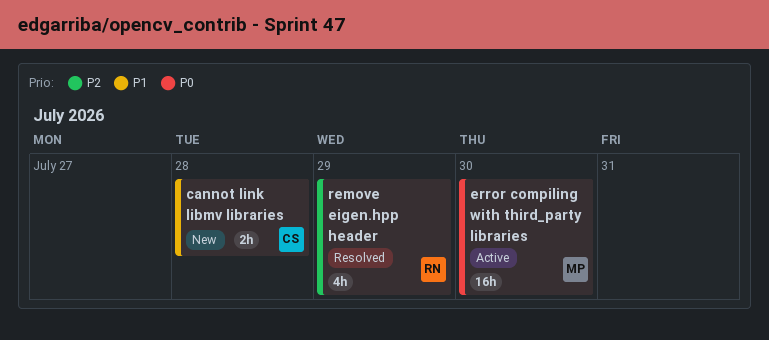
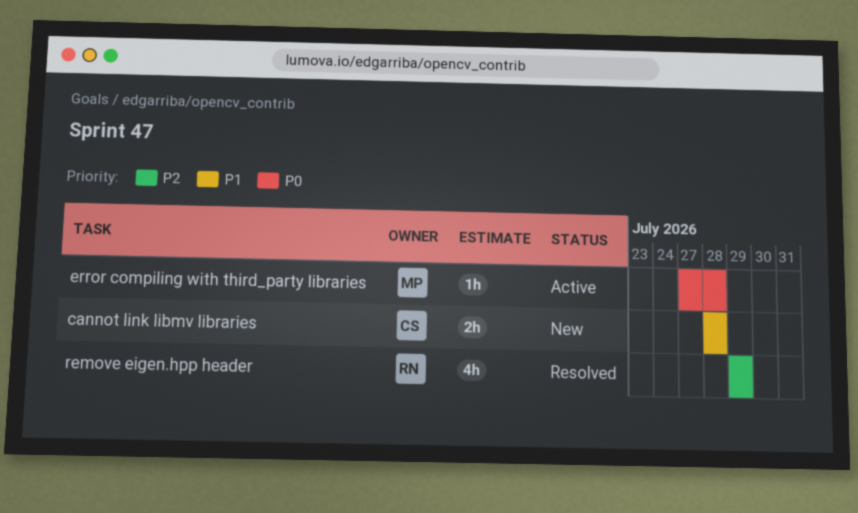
error compiling with third_party libraries, estimate: 16h -> 1h
error compiling with third_party libraries, due: Jul 30 -> Jul 28

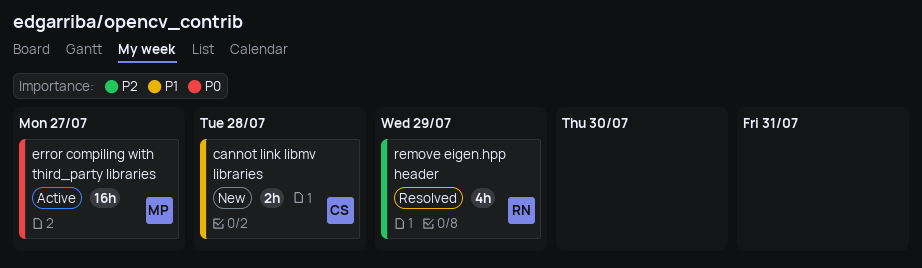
error compiling with third_party libraries, estimate: 1h -> 16h
error compiling with third_party libraries, due: Jul 28 -> Jul 27

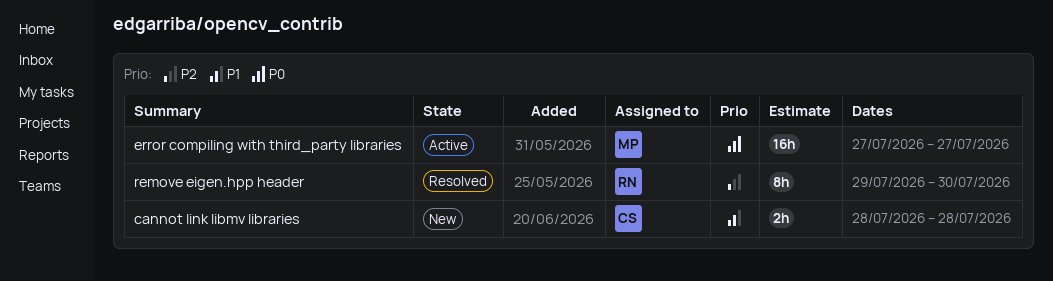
remove eigen.hpp header, estimate: 4h -> 8h
remove eigen.hpp header, due: Jul 29 -> Jul 30

